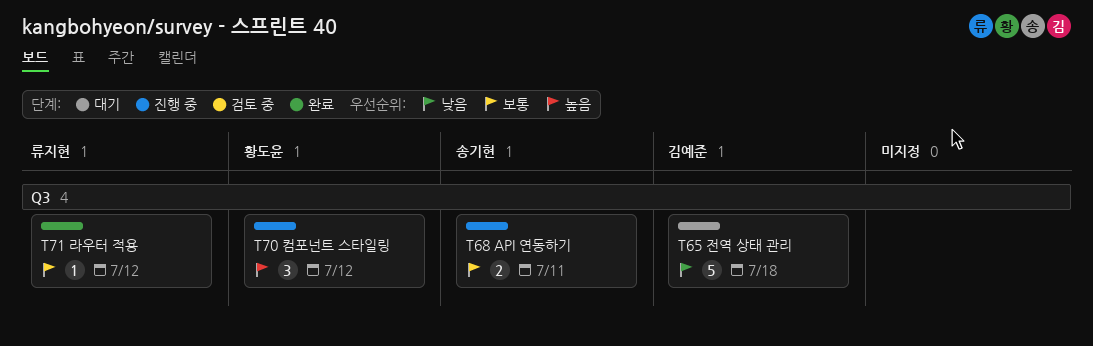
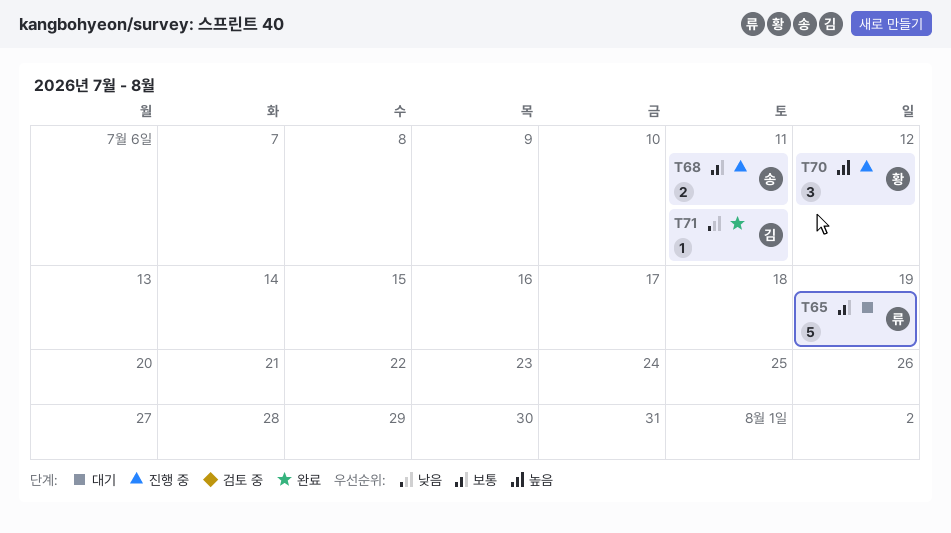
T65, owner: 김예준 -> 류지현
T65, priority: 낮음 -> 보통
T65, due: Jul 18 -> Jul 19
T71, owner: 류지현 -> 김예준
T71, priority: 보통 -> 낮음
T71, due: Jul 12 -> Jul 11

